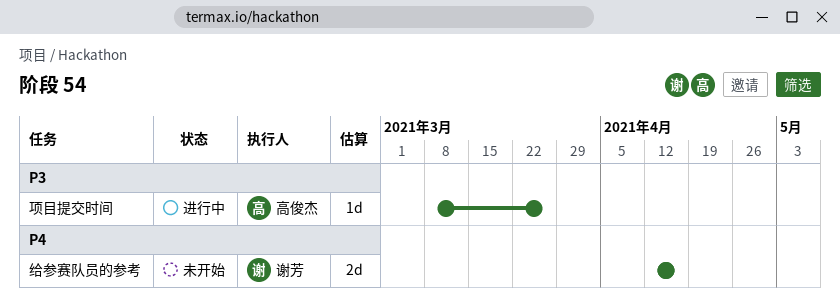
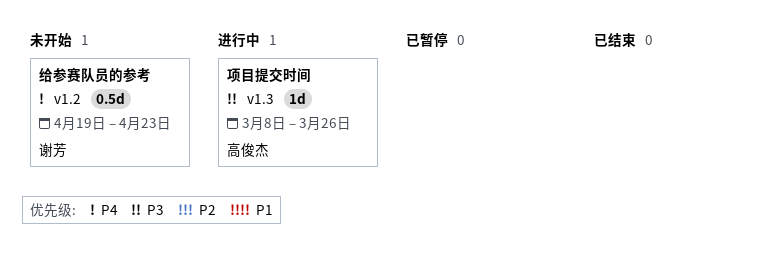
给参赛队员的参考, estimate: 2d -> 0.5d
给参赛队员的参考, start: Apr 12 -> Apr 19
给参赛队员的参考, due: Apr 16 -> Apr 23

